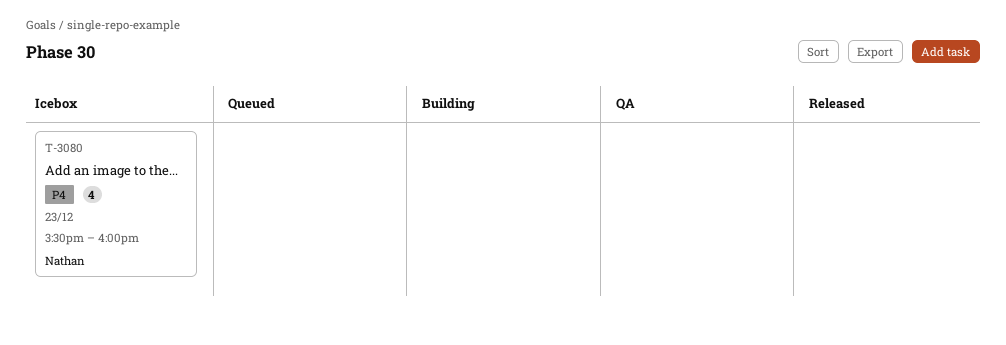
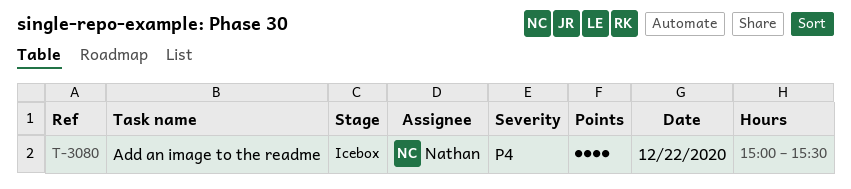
T-3080, day: Dec 23 -> Dec 22
T-3080, begins: 15:30 -> 15:00
T-3080, ends: 16:00 -> 15:30

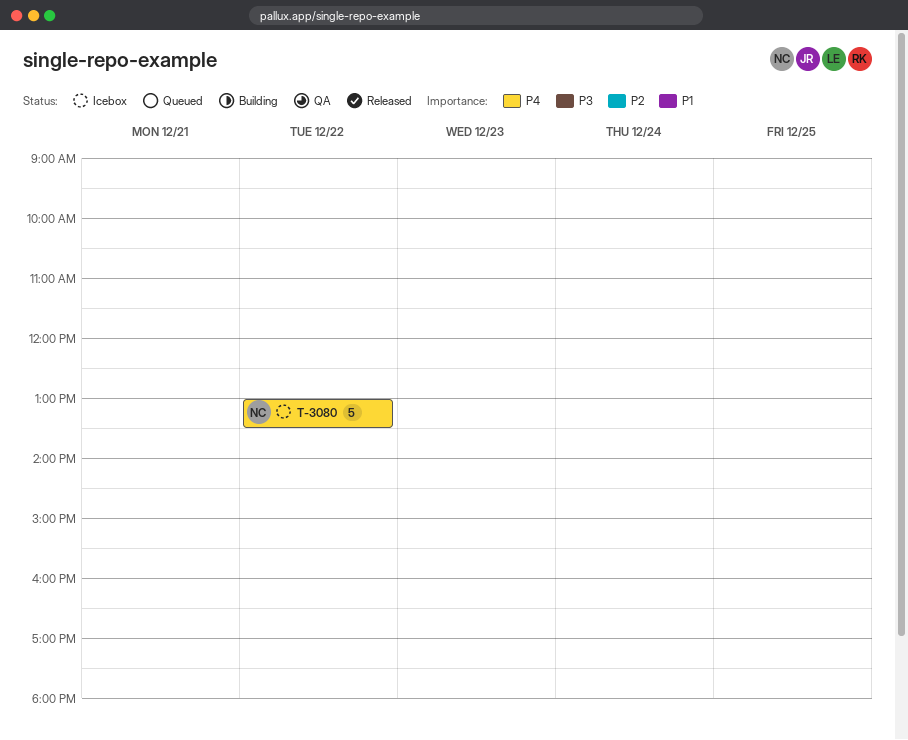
T-3080, estimate: 4 -> 5
T-3080, begins: 15:00 -> 13:00
T-3080, ends: 15:30 -> 13:30

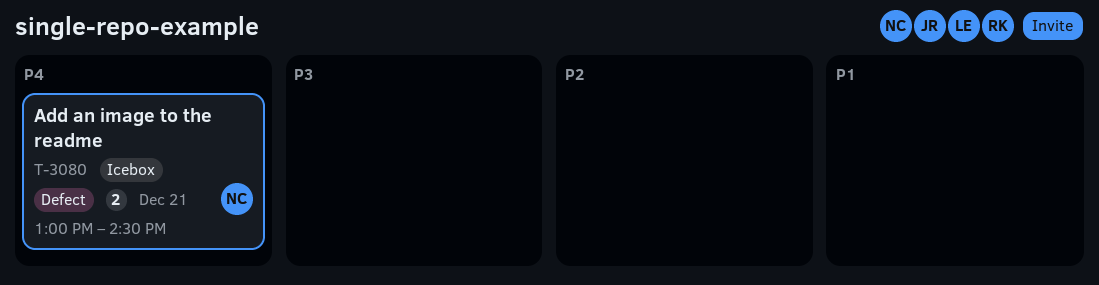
T-3080, estimate: 5 -> 2
T-3080, day: Dec 22 -> Dec 21
T-3080, ends: 13:30 -> 14:30

